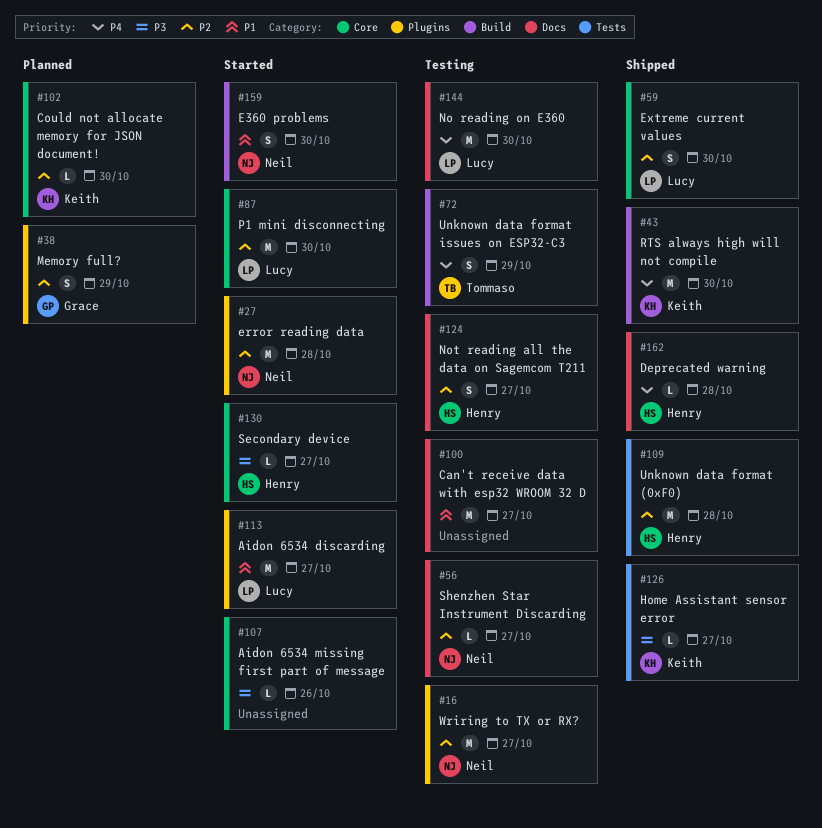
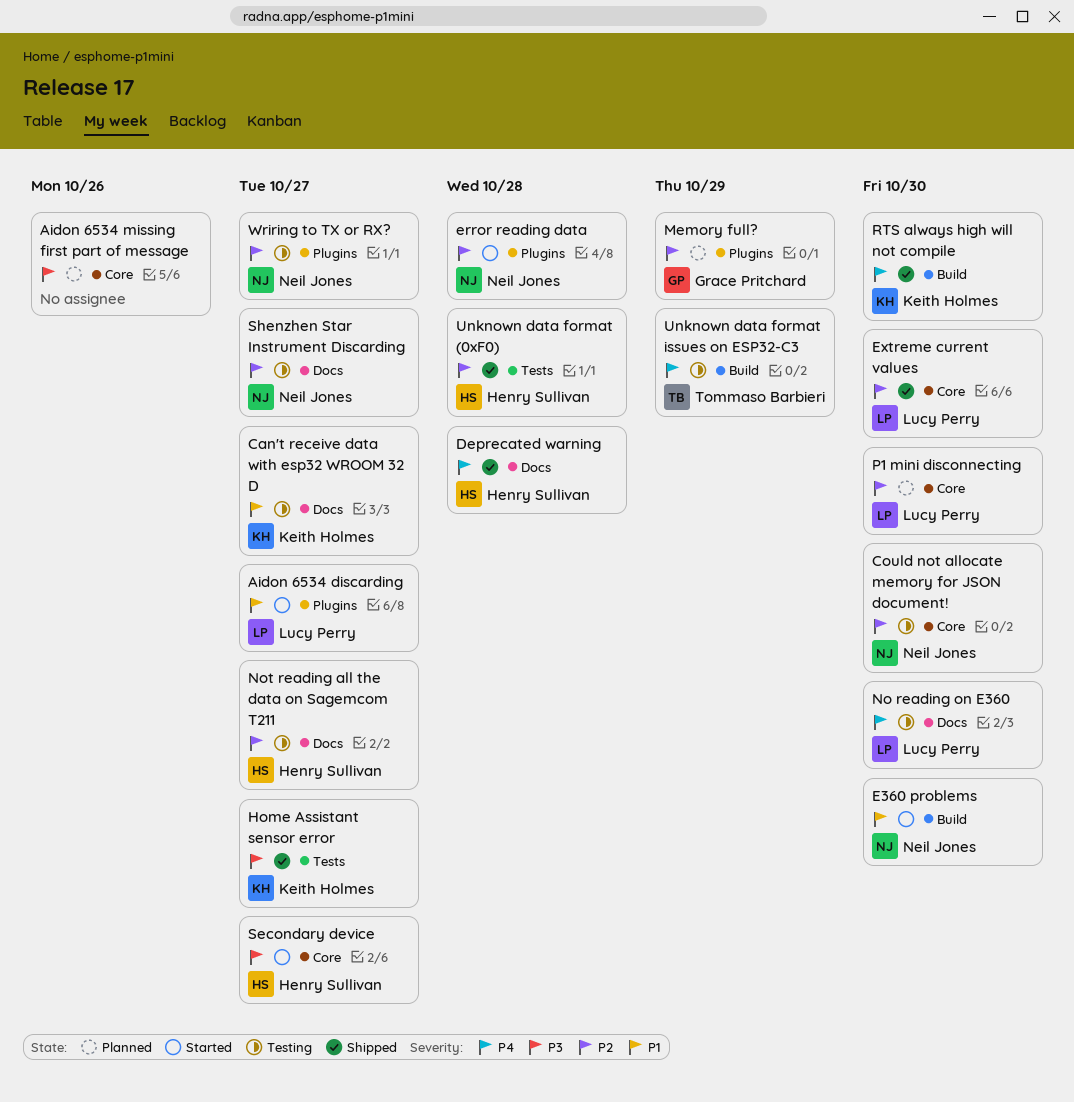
Aidon 6534 missing first part of message, status: Started -> Planned
Can't receive data with esp32 WROOM 32 D, owner: none -> Keith Holmes
Could not allocate memory for JSON document!, status: Planned -> Testing
Could not allocate memory for JSON document!, owner: Keith Holmes -> Neil Jones
P1 mini disconnecting, status: Started -> Planned

